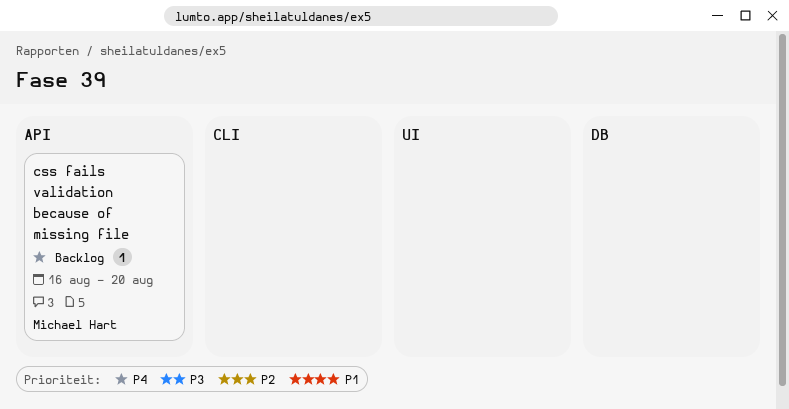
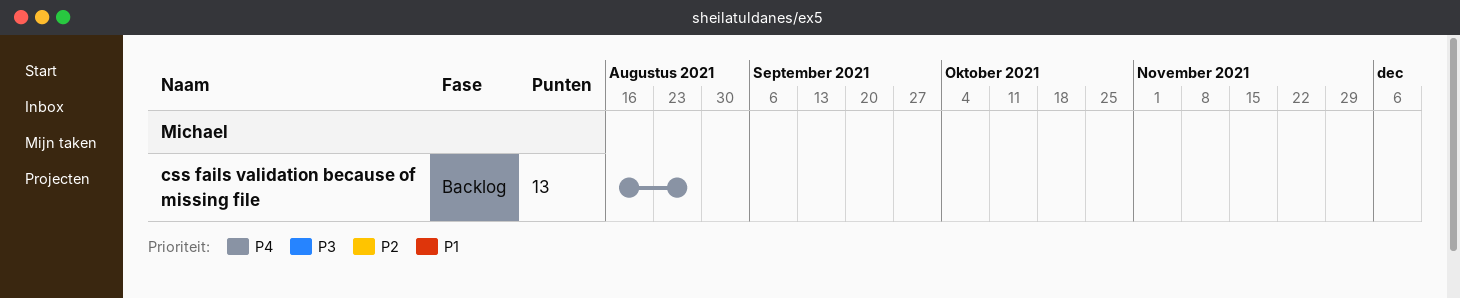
css fails validation because of missing file, estimate: 1 -> 13
css fails validation because of missing file, due: Aug 20 -> Aug 27

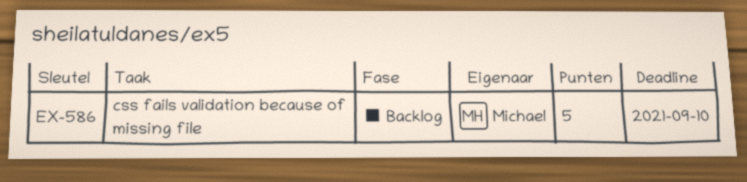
css fails validation because of missing file, estimate: 13 -> 5
css fails validation because of missing file, due: Aug 27 -> Sep 10

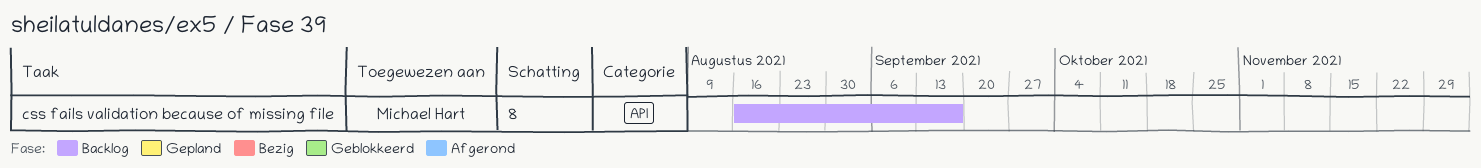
css fails validation because of missing file, estimate: 5 -> 8
css fails validation because of missing file, due: Sep 10 -> Sep 17

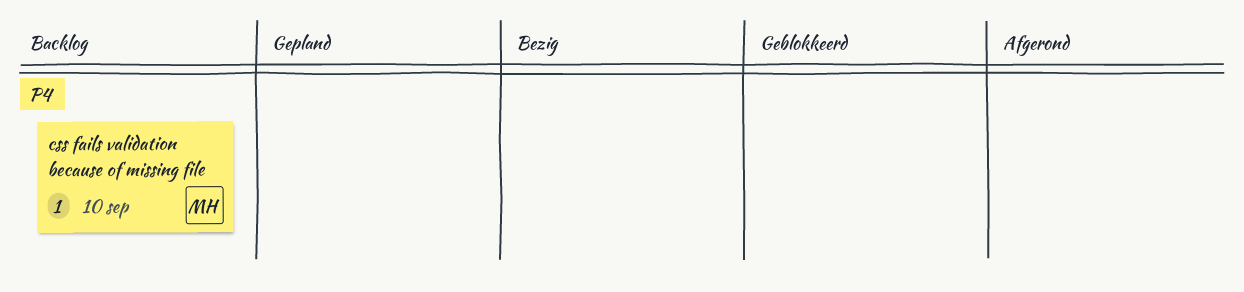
css fails validation because of missing file, estimate: 8 -> 1
css fails validation because of missing file, due: Sep 17 -> Sep 10

